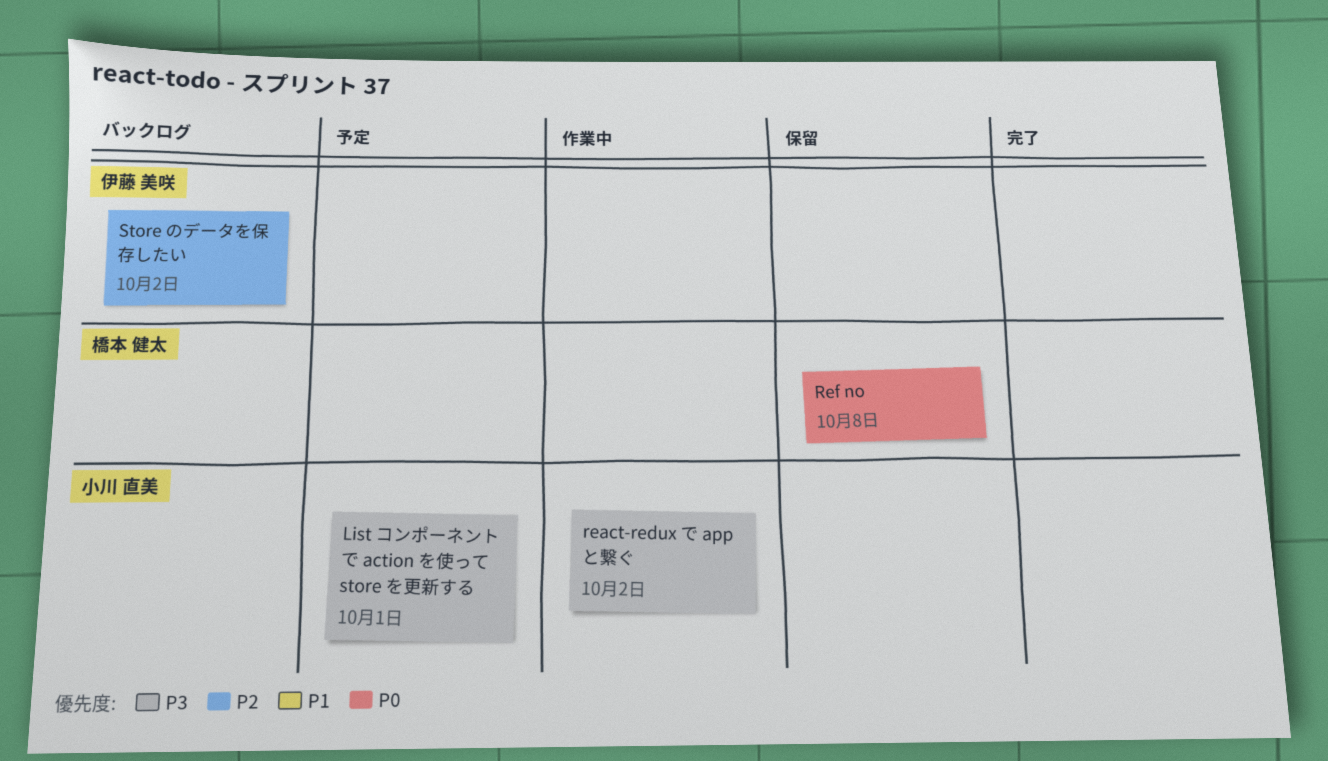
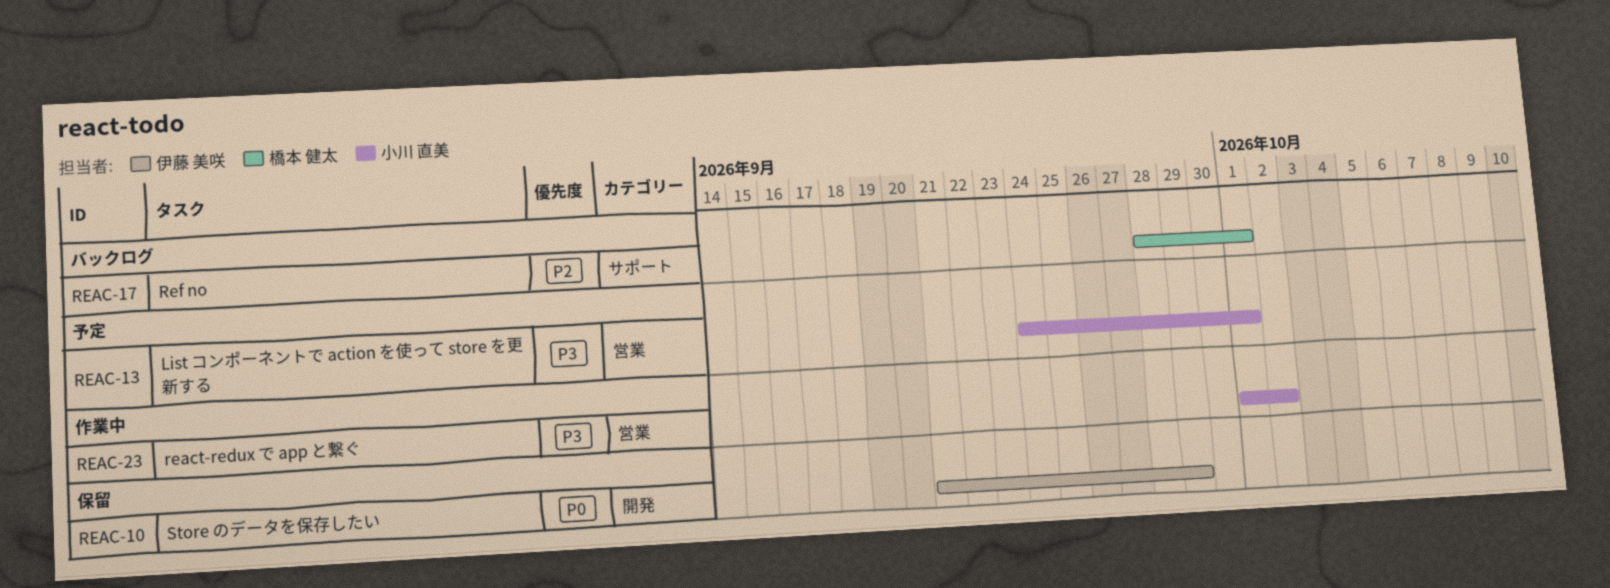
Ref no, status: 保留 -> バックログ
Ref no, priority: P0 -> P2
Ref no, due: Oct 8 -> Oct 1
Store のデータを保存したい, status: バックログ -> 保留
Store のデータを保存したい, priority: P2 -> P0
Store のデータを保存したい, due: Oct 2 -> Sep 29

